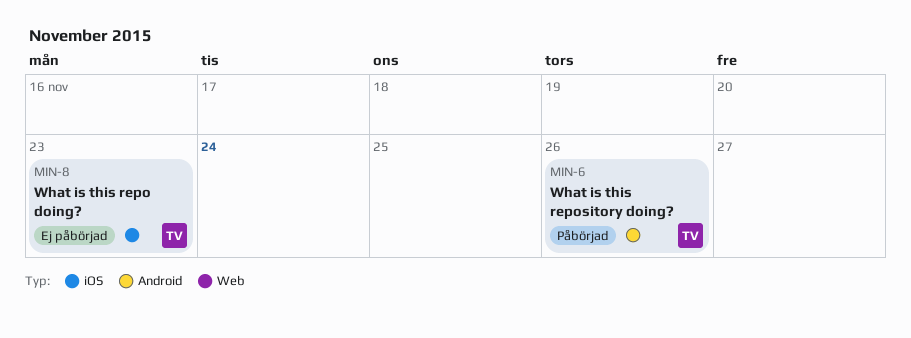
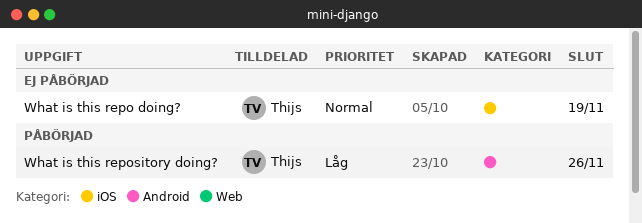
What is this repo doing?, due: Nov 23 -> Nov 19

